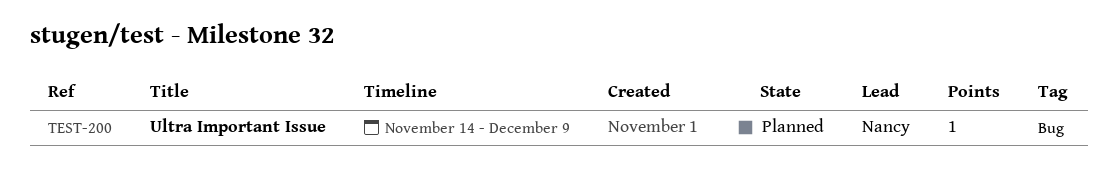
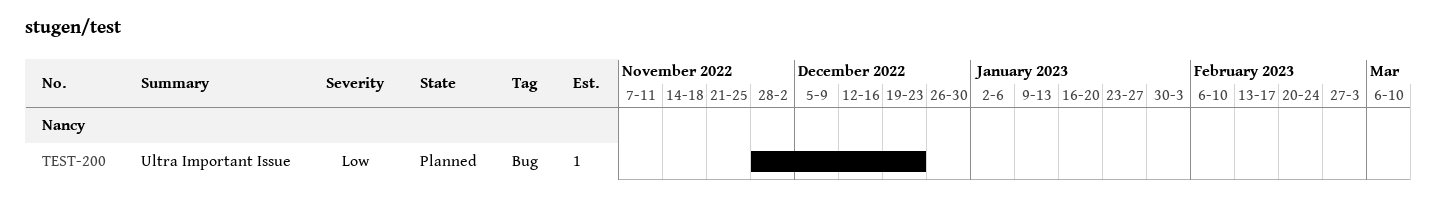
TEST-200, start: Nov 14 -> Nov 28
TEST-200, due: Dec 9 -> Dec 23

